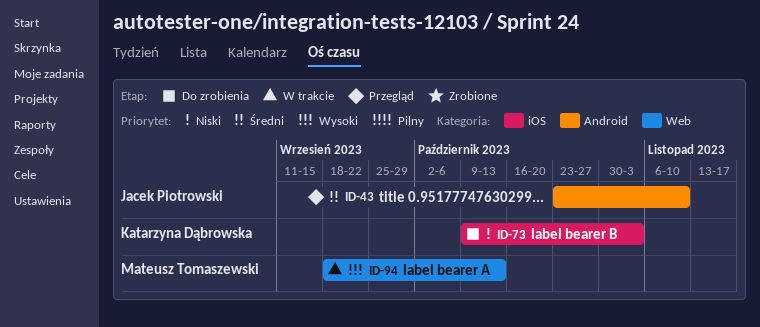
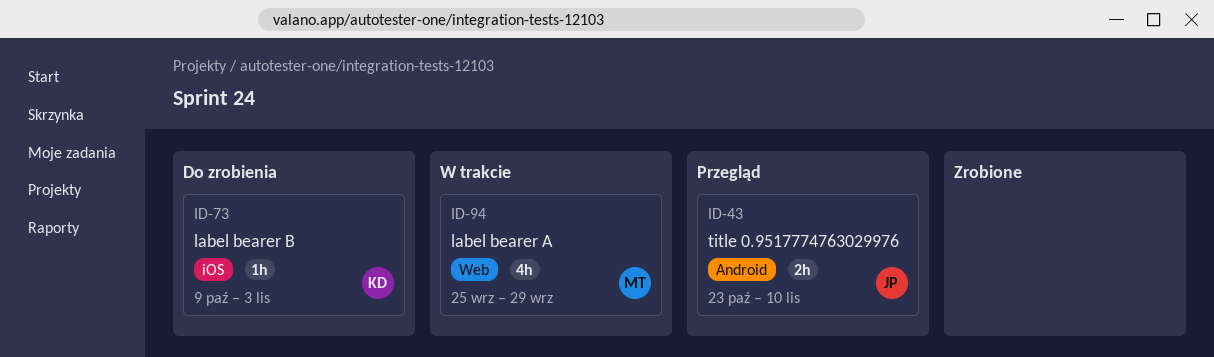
ID-94, start: Sep 18 -> Sep 25
ID-94, due: Oct 13 -> Sep 29

